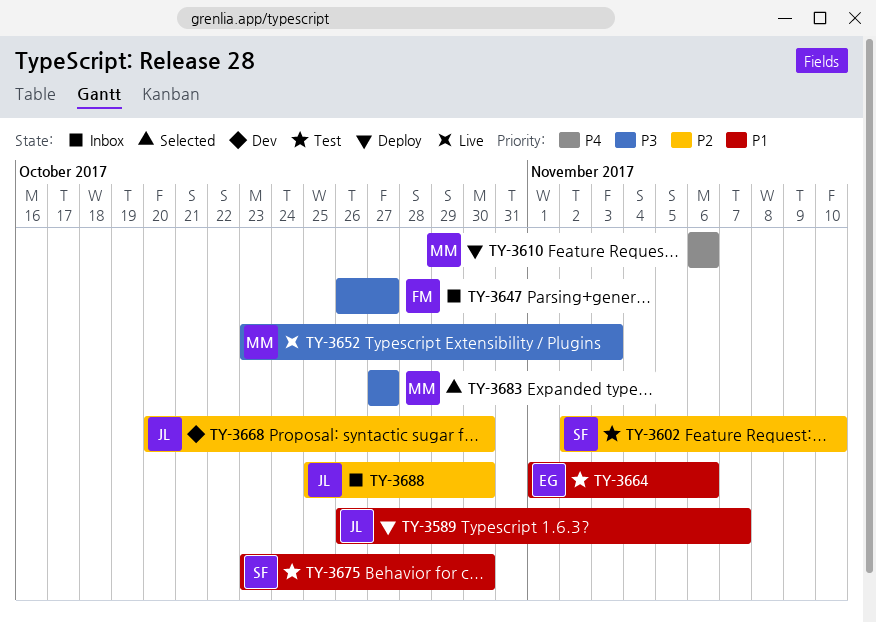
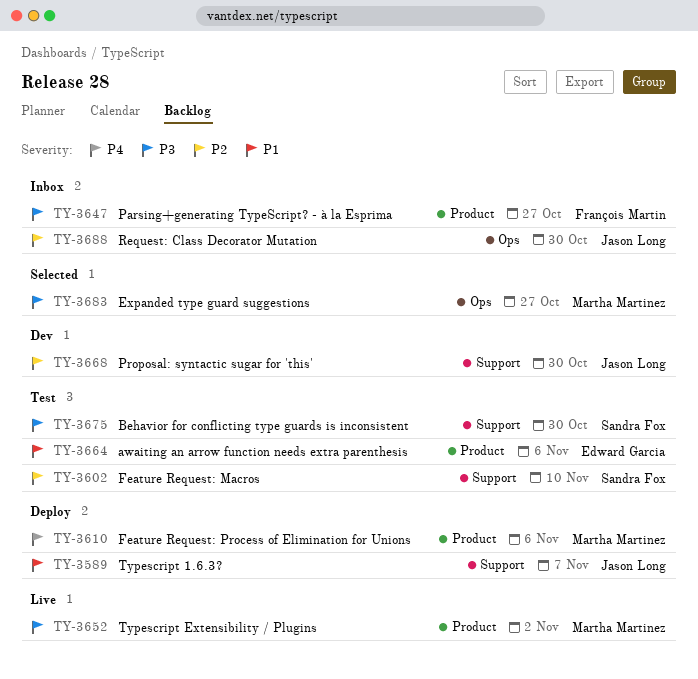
TY-3652, due: Nov 3 -> Nov 2
TY-3675, priority: P1 -> P3

